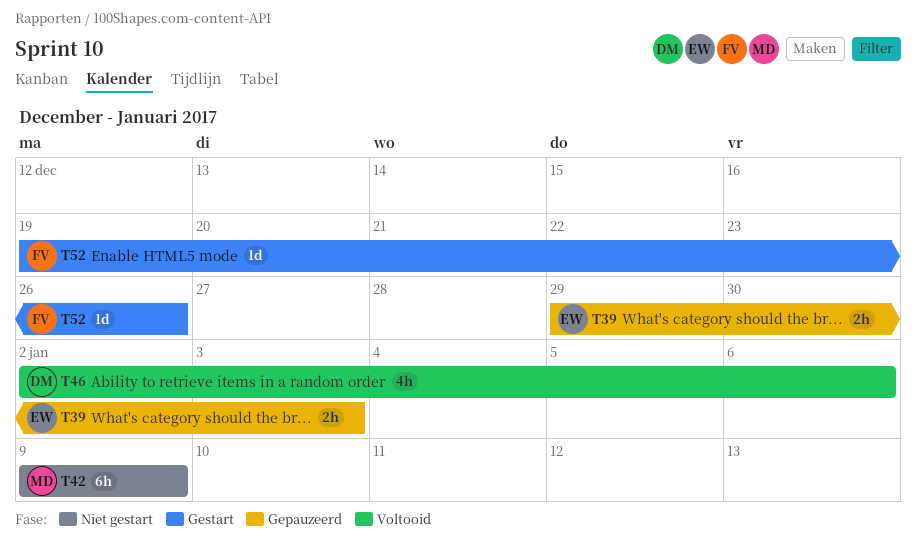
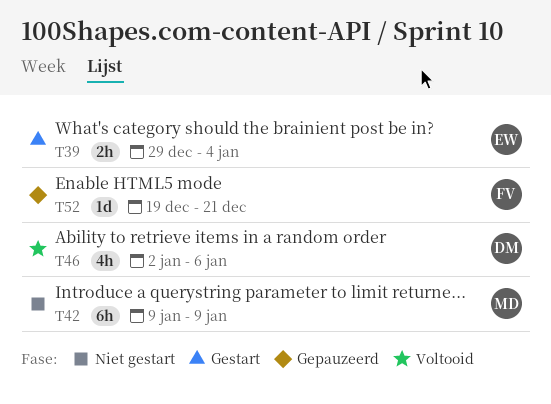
T39, status: Gepauzeerd -> Gestart
T39, due: Jan 3 -> Jan 4
T52, status: Gestart -> Gepauzeerd
T52, due: Dec 26 -> Dec 21

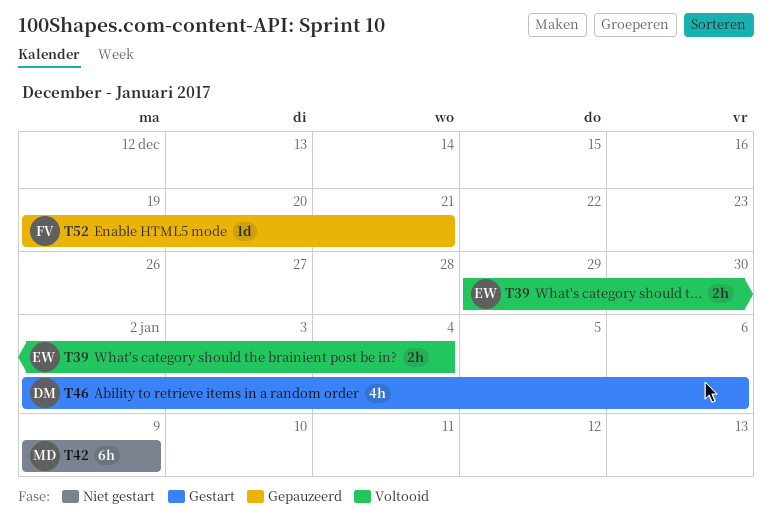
T39, status: Gestart -> Voltooid
T46, status: Voltooid -> Gestart

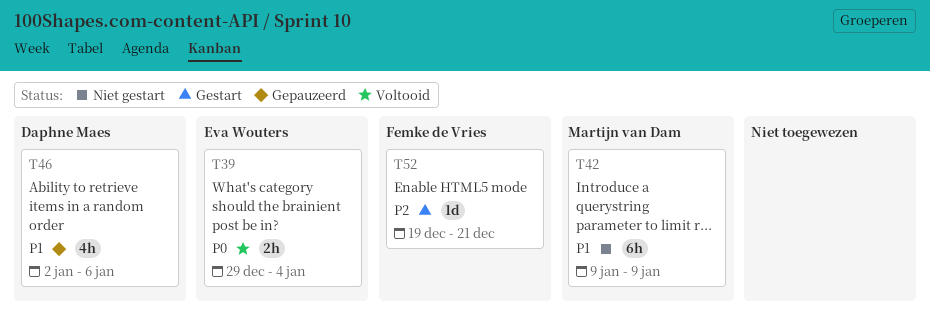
T46, status: Gestart -> Gepauzeerd
T52, status: Gepauzeerd -> Gestart

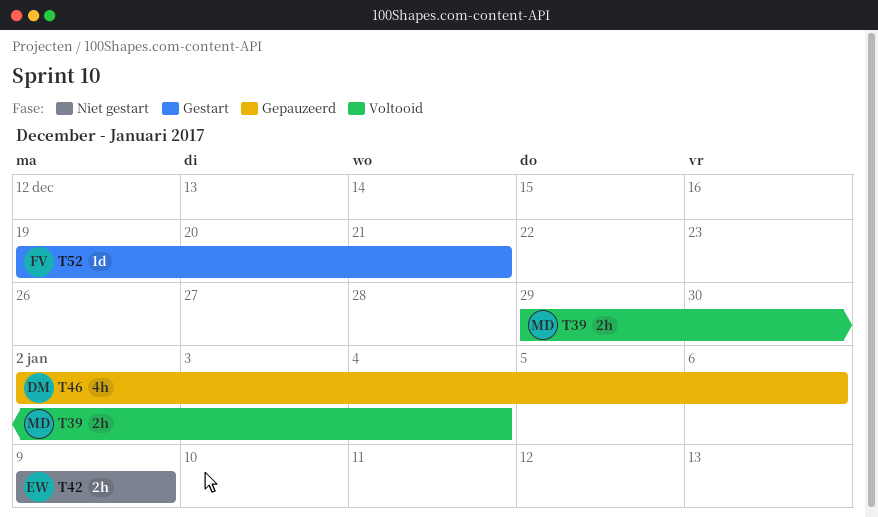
T39, owner: Eva Wouters -> Martijn van Dam
T42, owner: Martijn van Dam -> Eva Wouters
T42, estimate: 6h -> 2h

